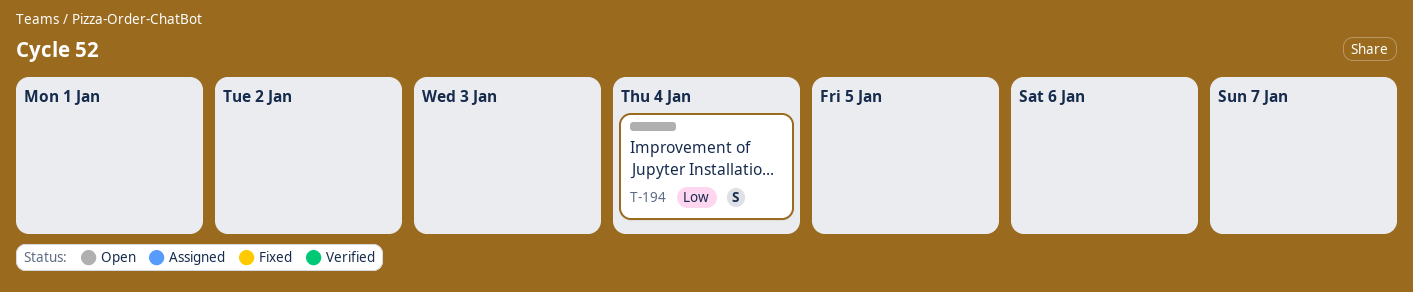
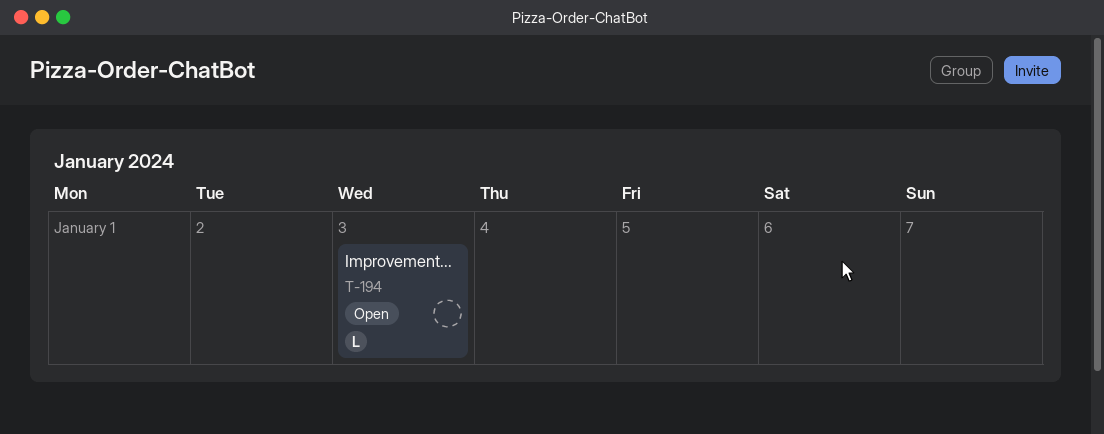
T-194, estimate: S -> L
T-194, due: Jan 4 -> Jan 3

